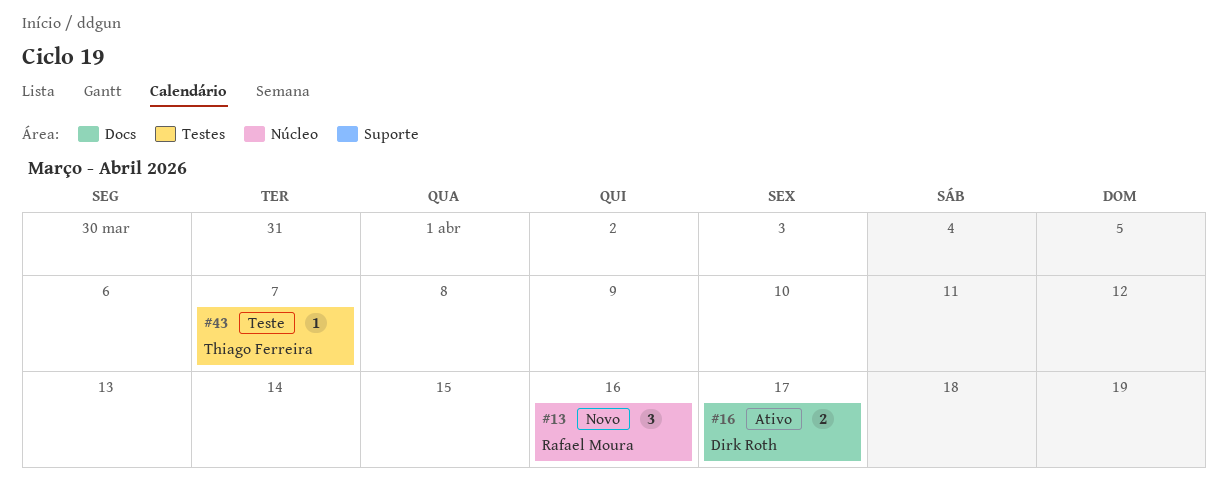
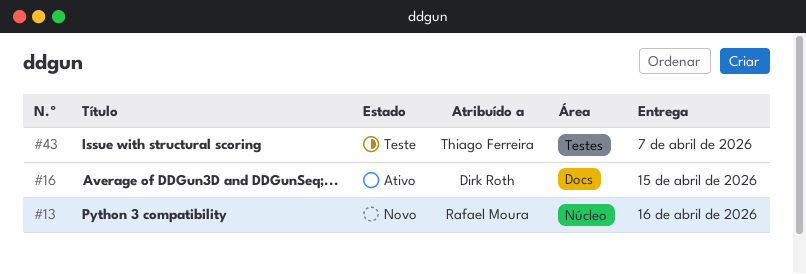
#16, due: Apr 17 -> Apr 15

